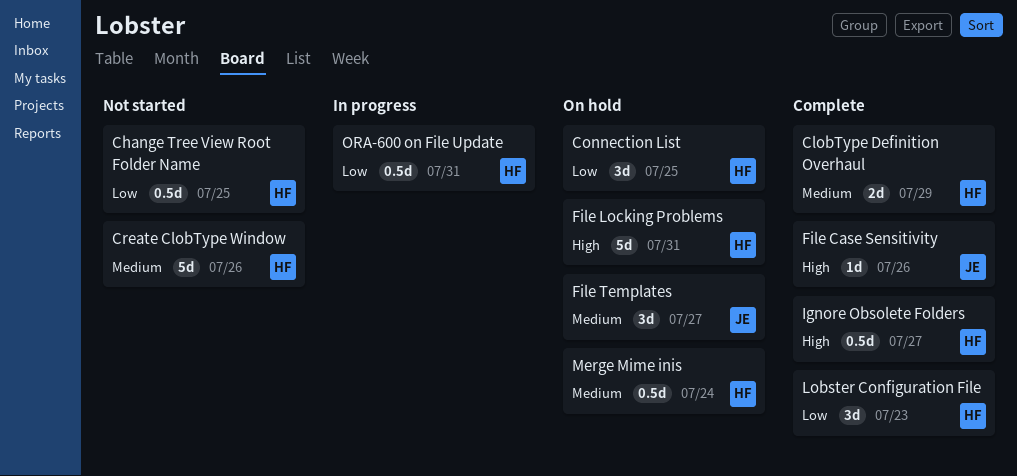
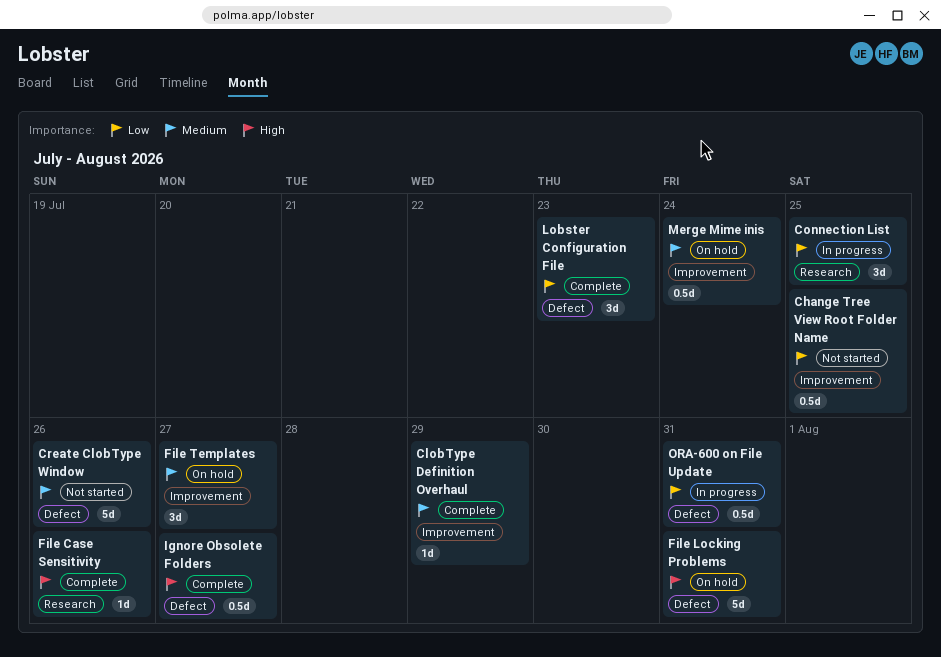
ClobType Definition Overhaul, estimate: 2d -> 1d
Connection List, status: On hold -> In progress

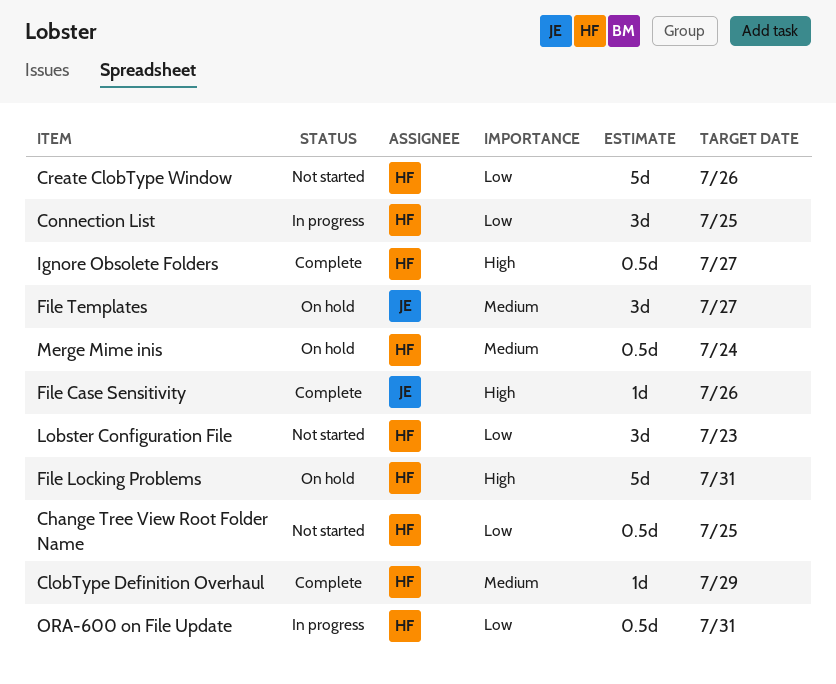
Create ClobType Window, priority: Medium -> Low
Lobster Configuration File, status: Complete -> Not started

